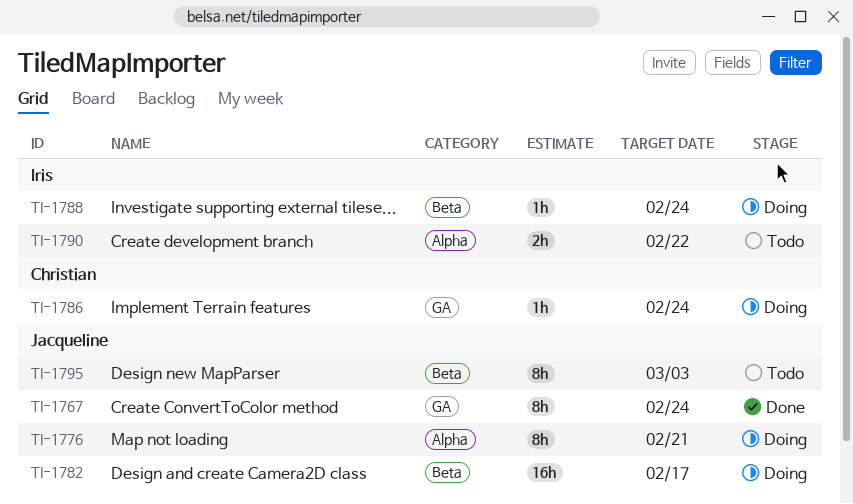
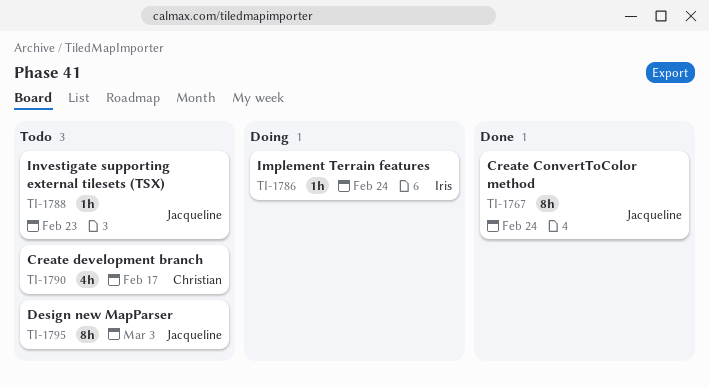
TI-1776: present -> none
TI-1782: present -> none
TI-1786, owner: Christian -> Iris
TI-1788, status: Doing -> Todo
TI-1788, owner: Iris -> Jacqueline
TI-1788, due: Feb 24 -> Feb 23
TI-1790, owner: Iris -> Christian
TI-1790, estimate: 2h -> 4h
TI-1790, due: Feb 22 -> Feb 17

